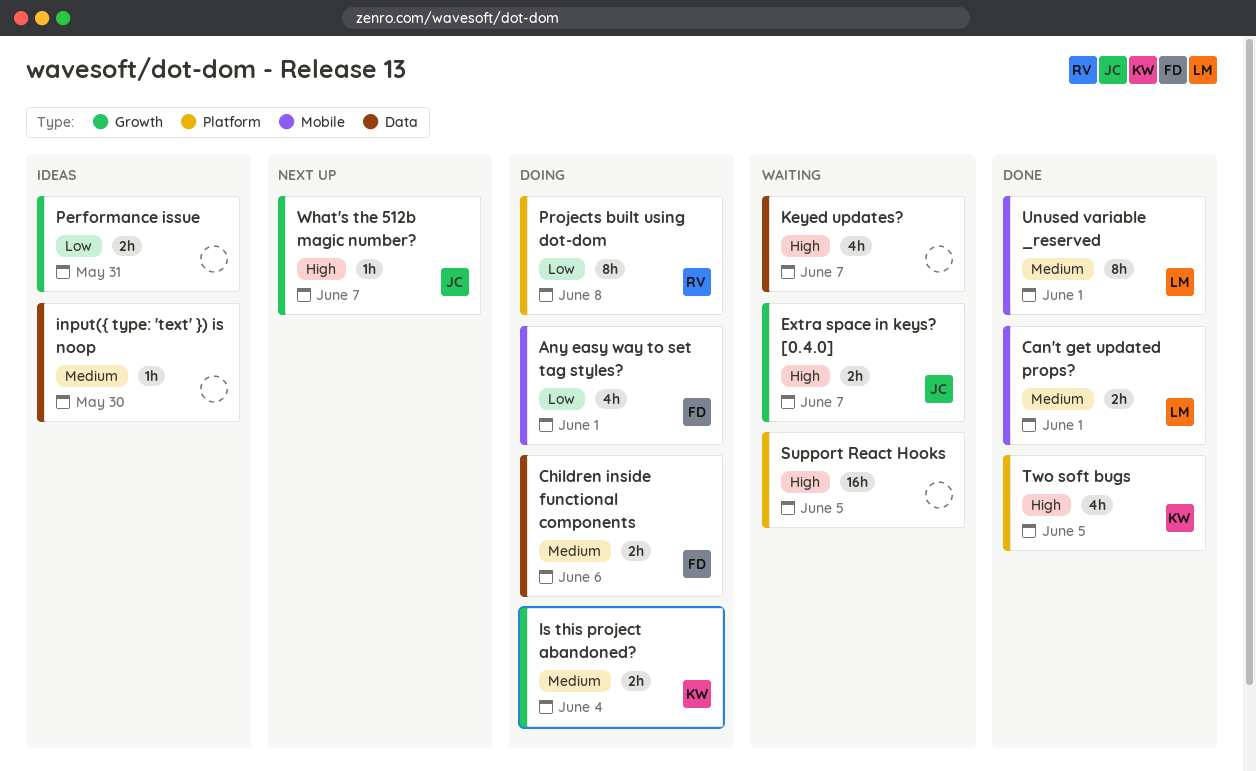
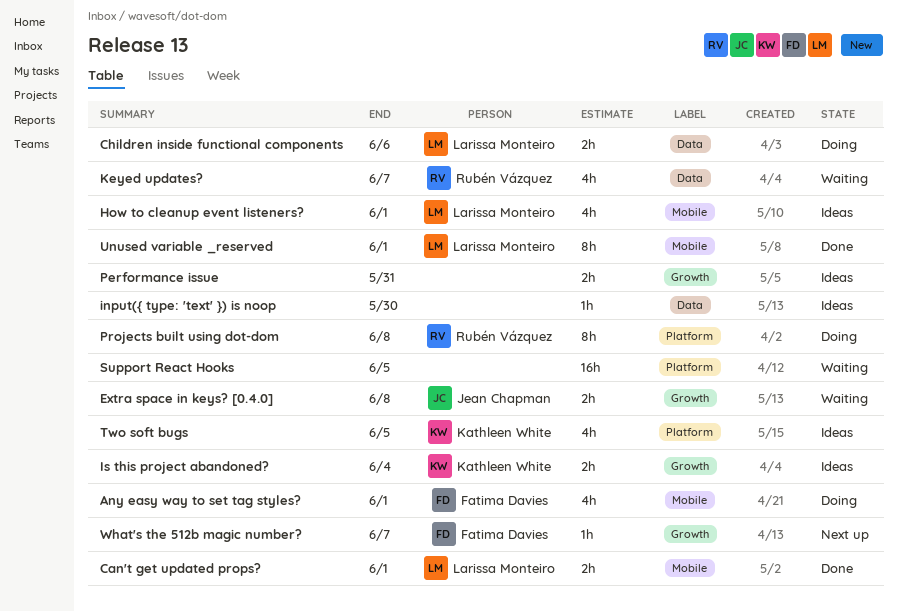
Children inside functional components, owner: Fatima Davies -> Larissa Monteiro
Extra space in keys? [0.4.0], due: Jun 7 -> Jun 8
How to cleanup event listeners?: none -> present
Is this project abandoned?, status: Doing -> Ideas
Keyed updates?, owner: none -> Rubén Vázquez
Two soft bugs, status: Done -> Ideas
What's the 512b magic number?, owner: Jean Chapman -> Fatima Davies

